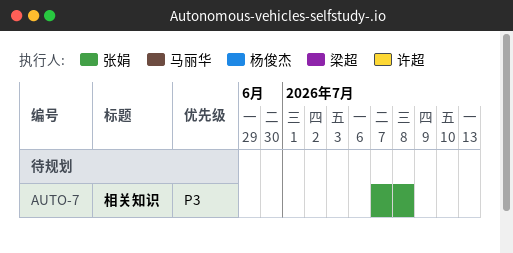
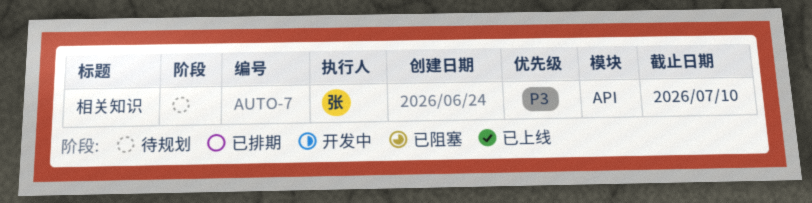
AUTO-7, due: Jul 8 -> Jul 10

